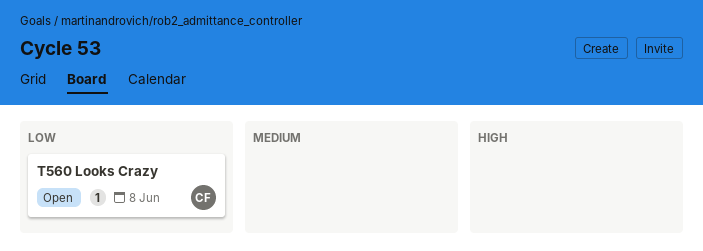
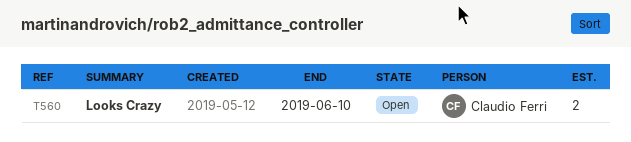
T560, estimate: 1 -> 2
T560, due: Jun 8 -> Jun 10

